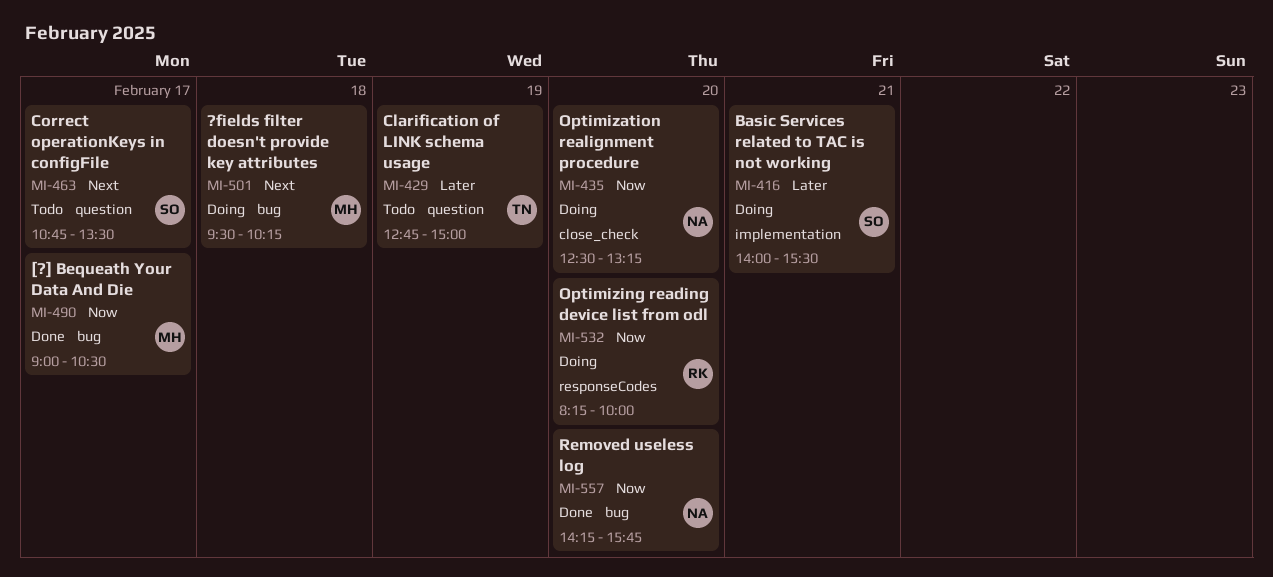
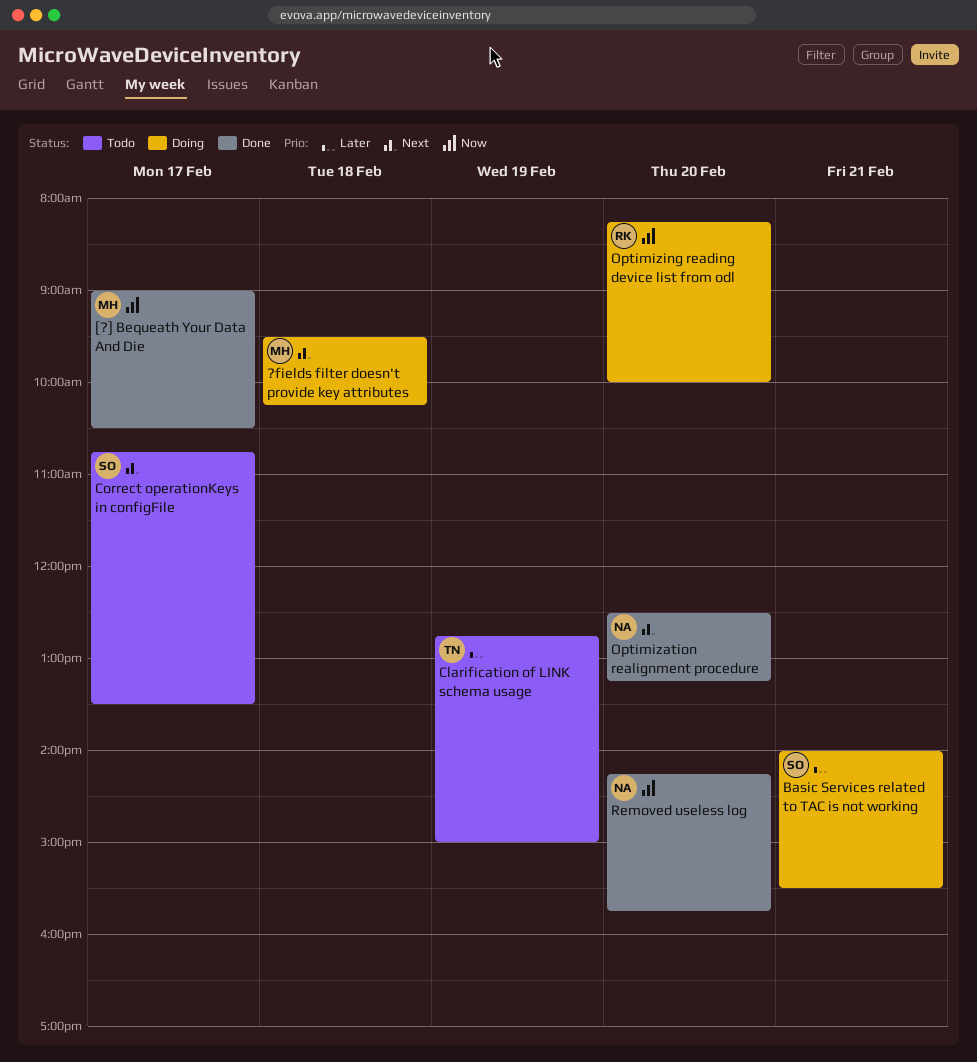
Optimization realignment procedure, status: Doing -> Done
Optimization realignment procedure, priority: Now -> Next

